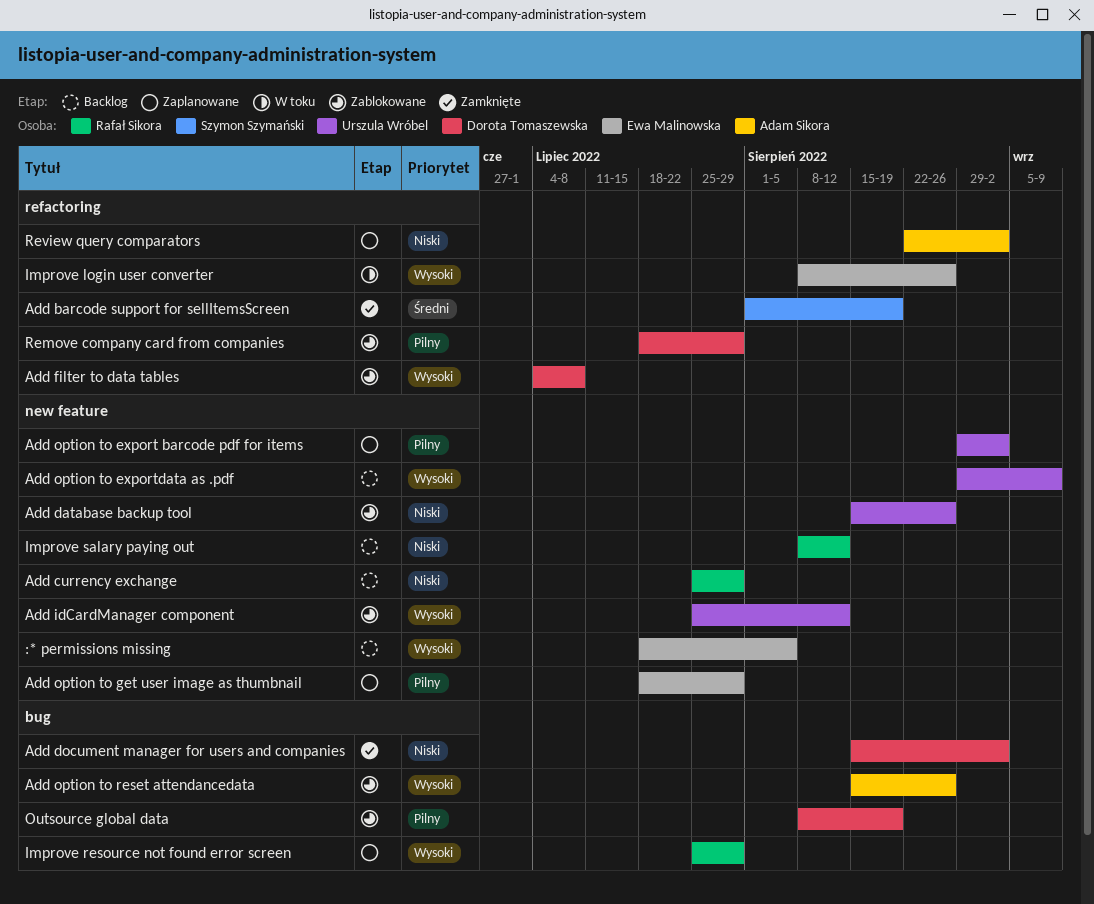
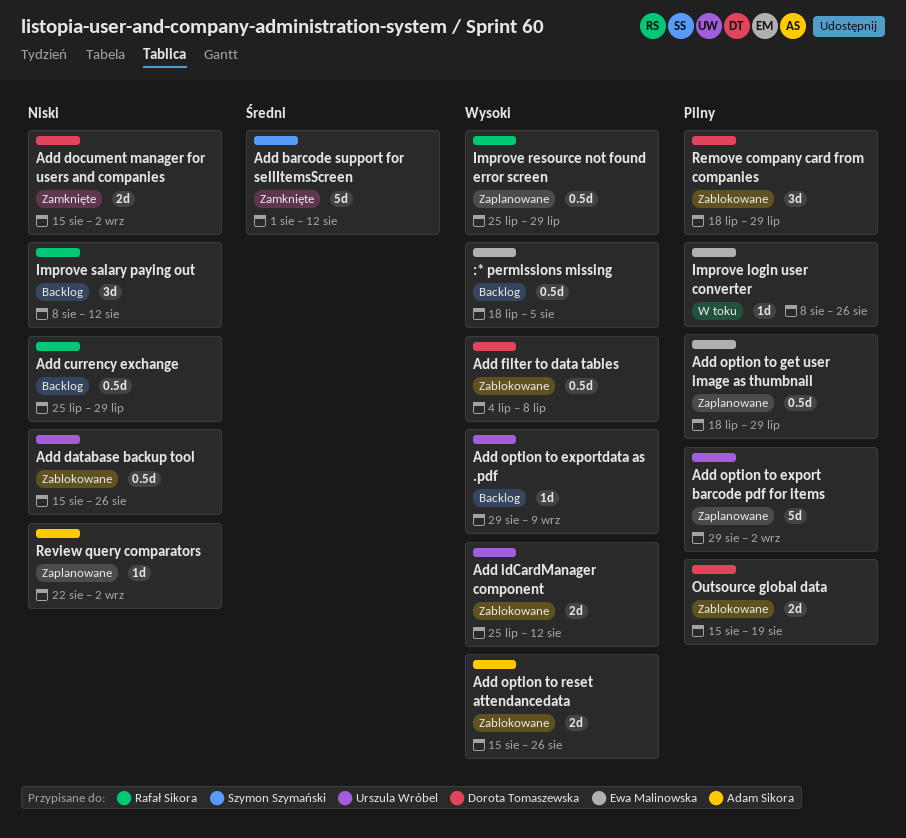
Add barcode support for sellItemsScreen, due: Aug 19 -> Aug 12
Improve login user converter, priority: Wysoki -> Pilny
Outsource global data, start: Aug 8 -> Aug 15

